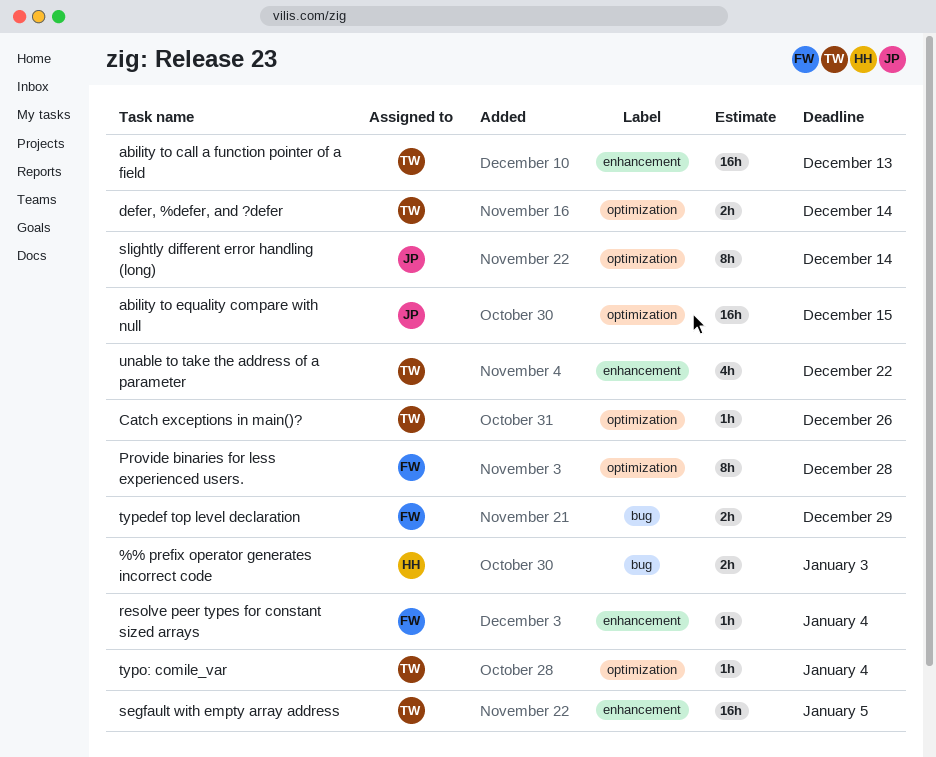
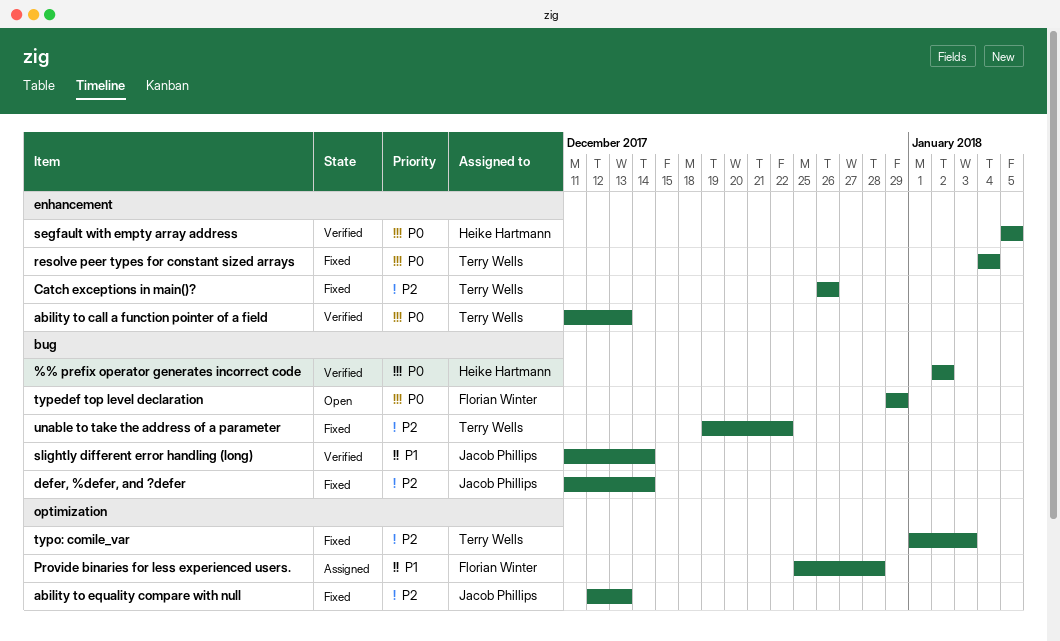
%% prefix operator generates incorrect code, due: Jan 3 -> Jan 2
ability to equality compare with null, due: Dec 15 -> Dec 13
Catch exceptions in main()?, label: optimization -> enhancement
defer, %defer, and ?defer, owner: Terry Wells -> Jacob Phillips
defer, %defer, and ?defer, label: optimization -> bug
resolve peer types for constant sized arrays, owner: Florian Winter -> Terry Wells
segfault with empty array address, owner: Terry Wells -> Heike Hartmann
slightly different error handling (long), label: optimization -> bug
typo: comile_var, due: Jan 4 -> Jan 3
unable to take the address of a parameter, label: enhancement -> bug

